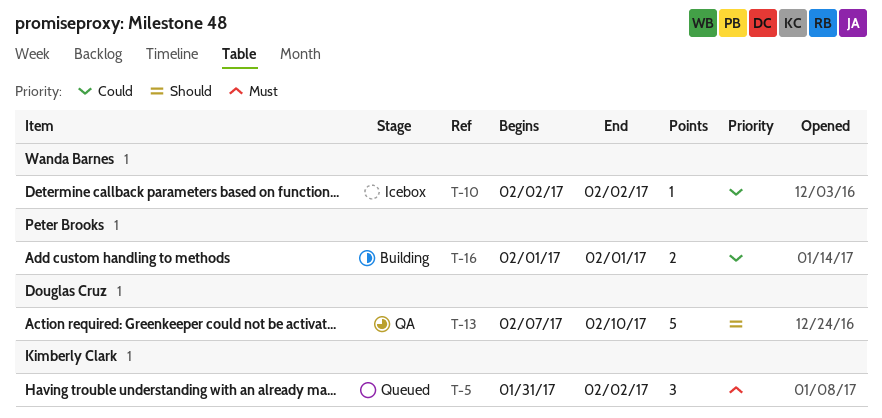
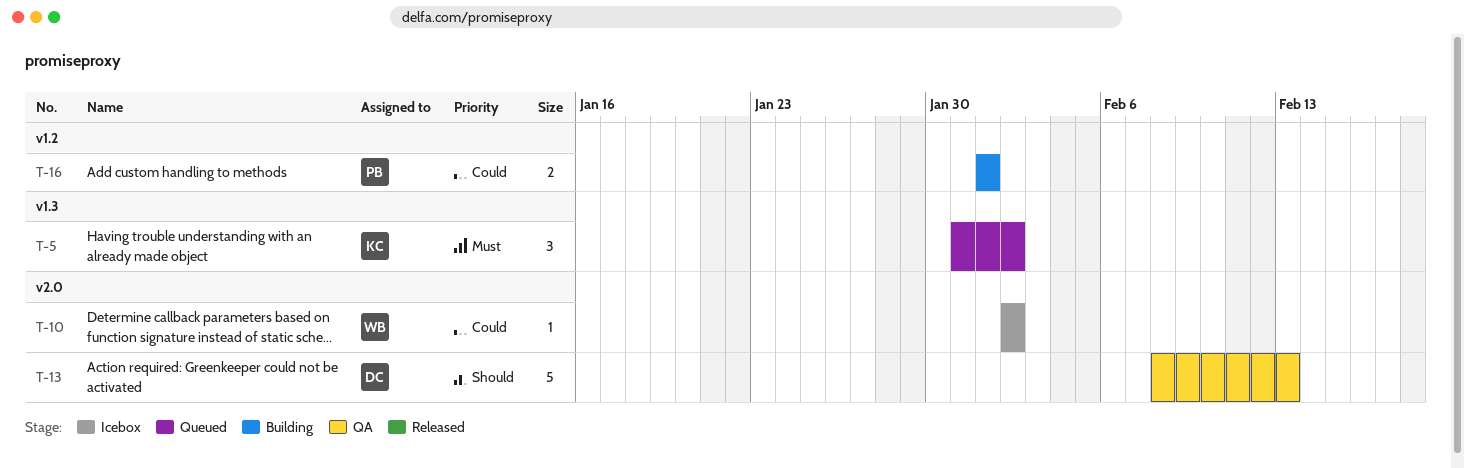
T-13, start: Feb 7 -> Feb 8
T-13, due: Feb 10 -> Feb 13

